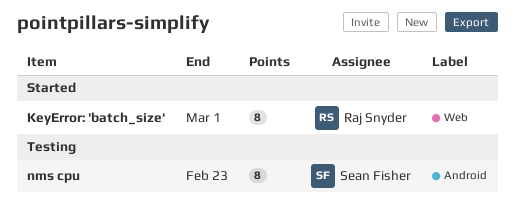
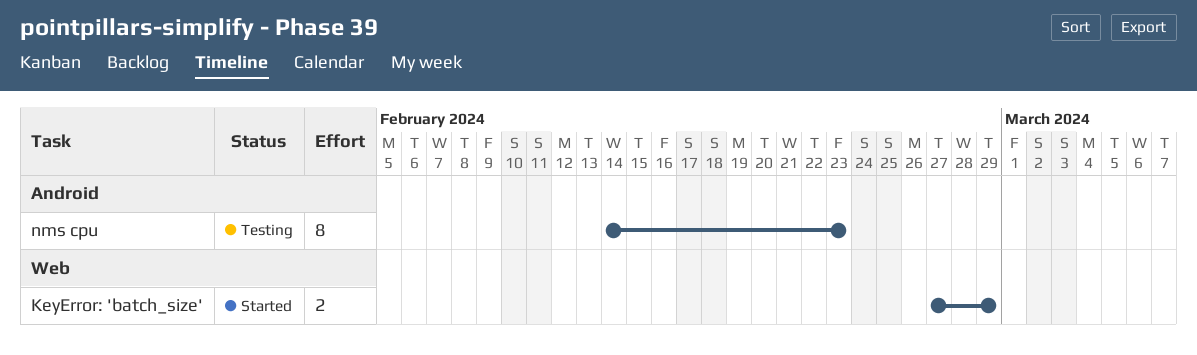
KeyError: 'batch_size', estimate: 8 -> 2
KeyError: 'batch_size', due: Mar 1 -> Feb 29

